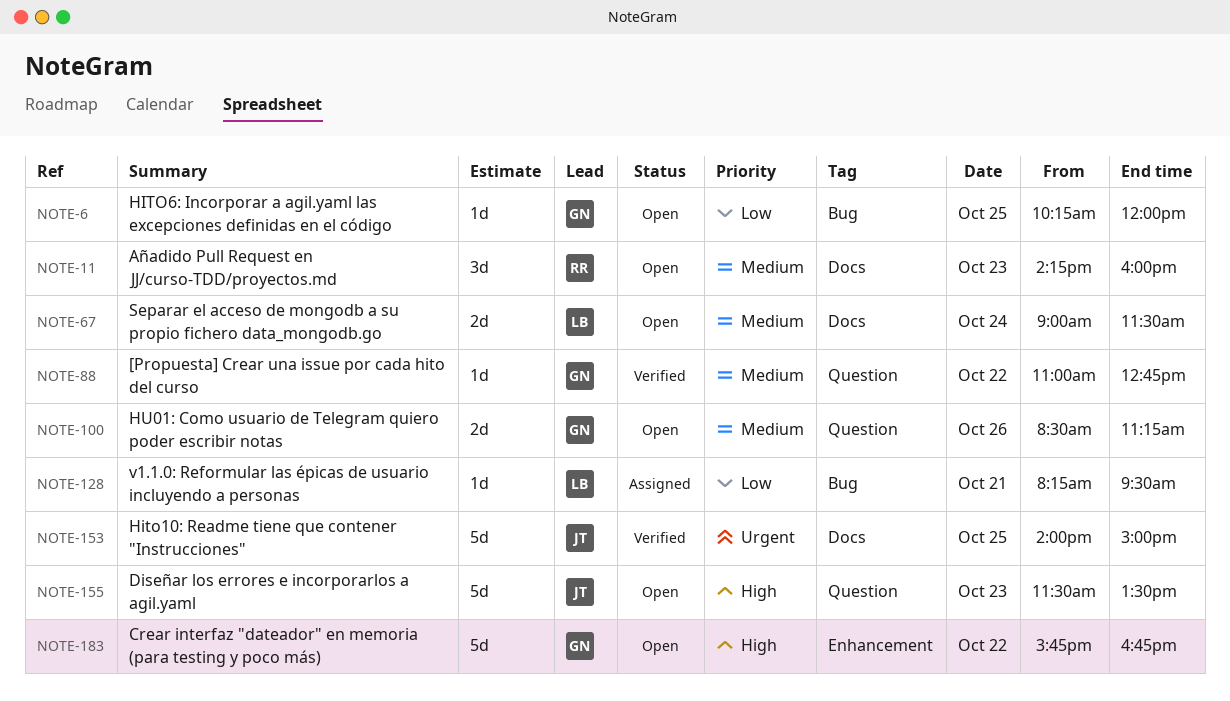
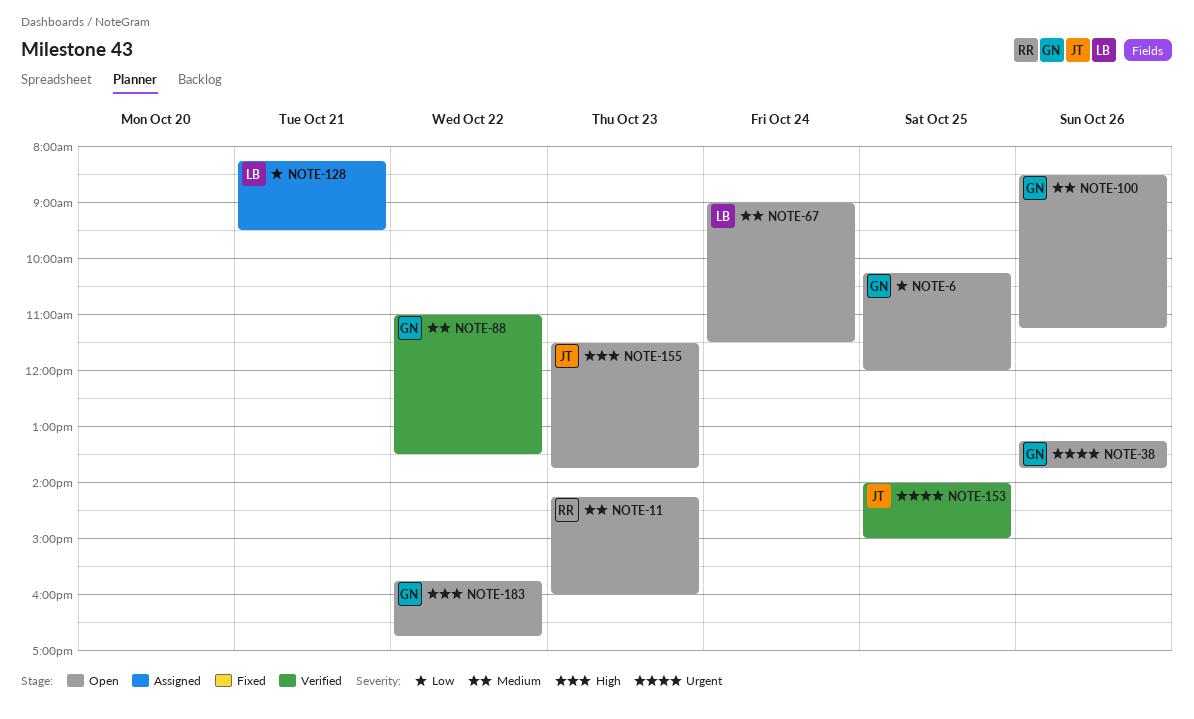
NOTE-38: none -> present
NOTE-88, ends: 12:45 -> 13:30
NOTE-155, ends: 13:30 -> 13:45

